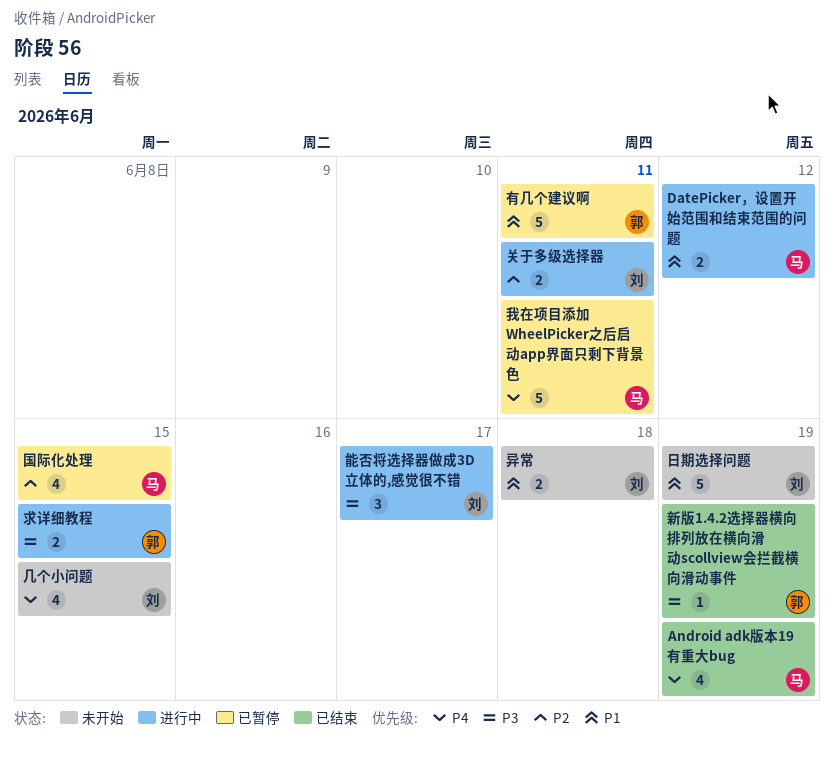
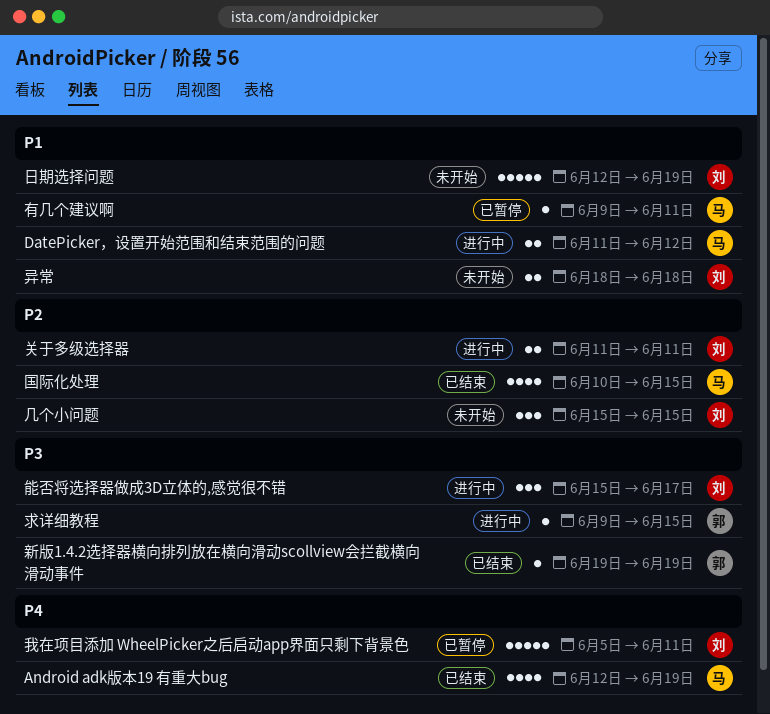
几个小问题, priority: P4 -> P2
几个小问题, estimate: 4 -> 3
国际化处理, status: 已暂停 -> 已结束
我在项目添加 WheelPicker之后启动app界面只剩下背景色, owner: 马 -> 刘
有几个建议啊, owner: 郭 -> 马
有几个建议啊, estimate: 5 -> 1
求详细教程, estimate: 2 -> 1

